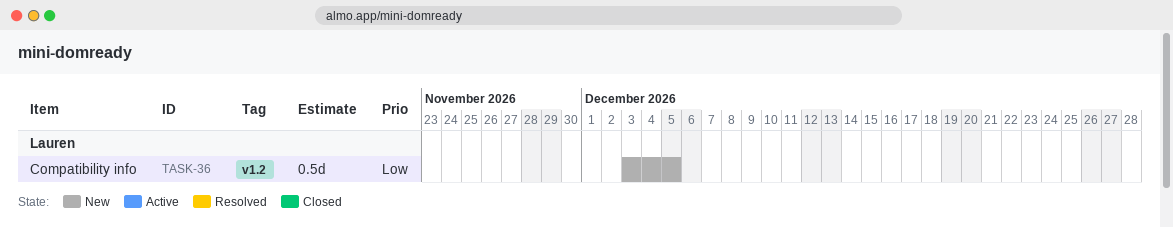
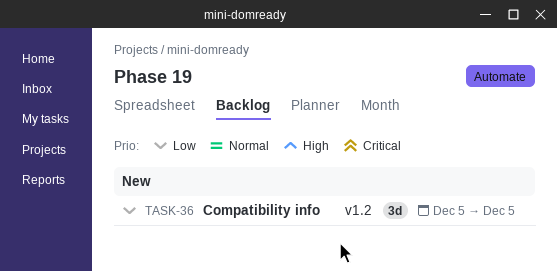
TASK-36, estimate: 0.5d -> 3d
TASK-36, start: Dec 3 -> Dec 5

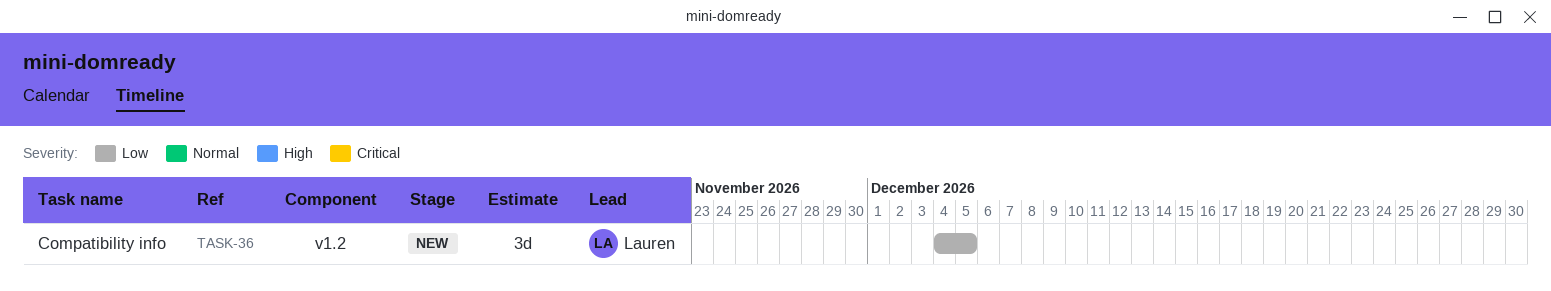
TASK-36, start: Dec 5 -> Dec 4

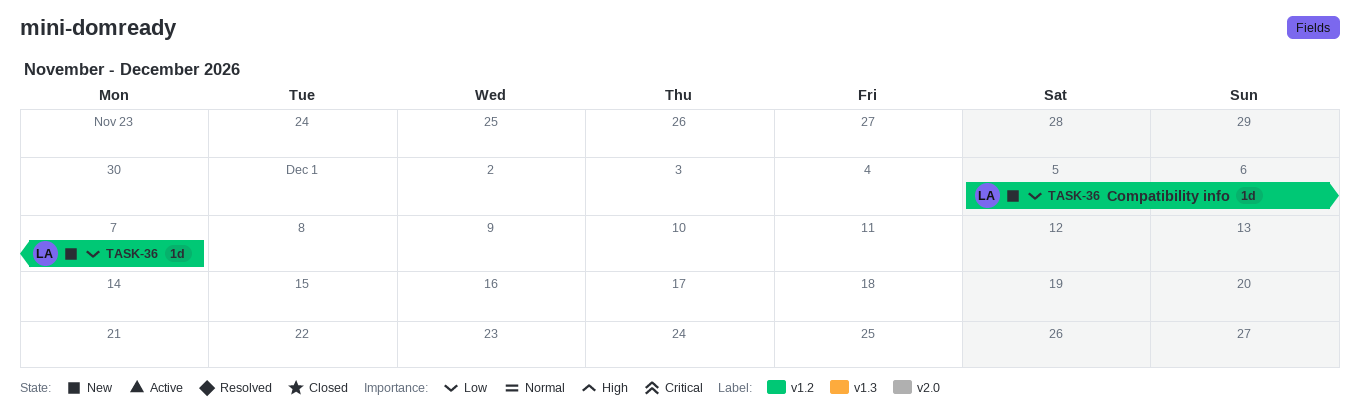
TASK-36, estimate: 3d -> 1d
TASK-36, start: Dec 4 -> Dec 5
TASK-36, due: Dec 5 -> Dec 7

